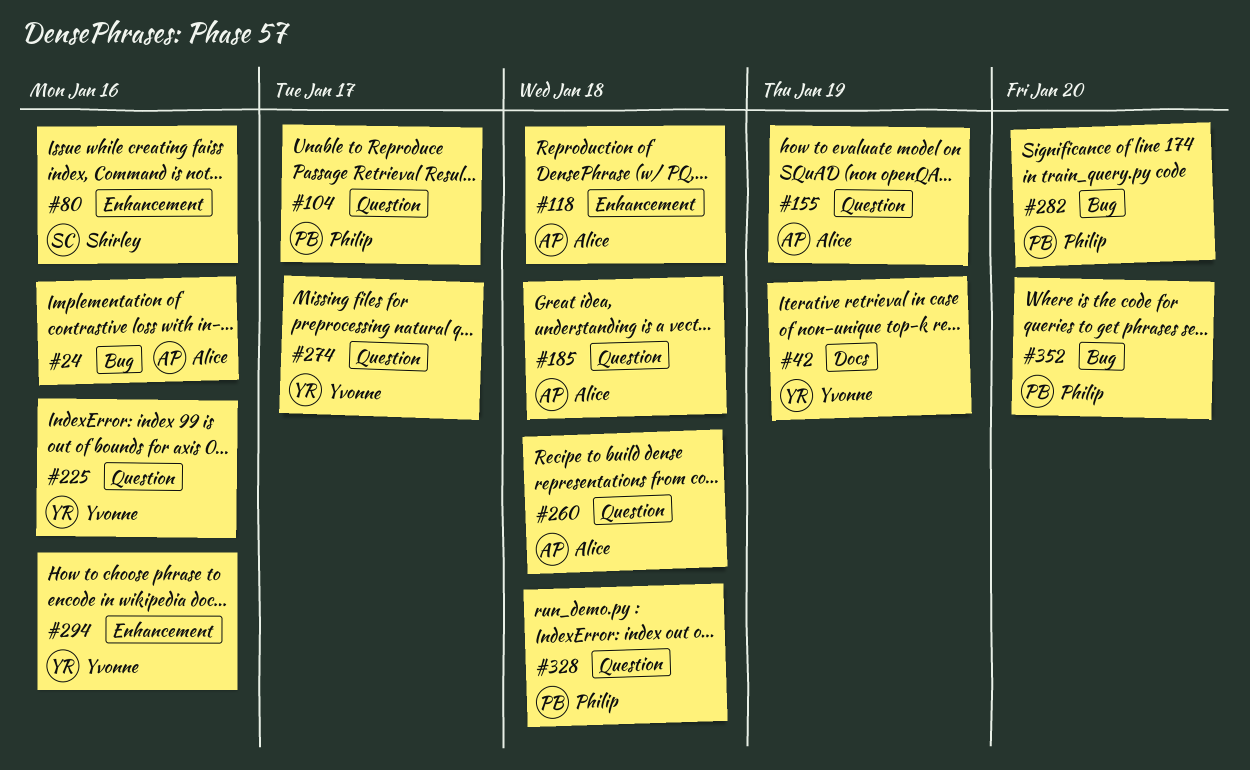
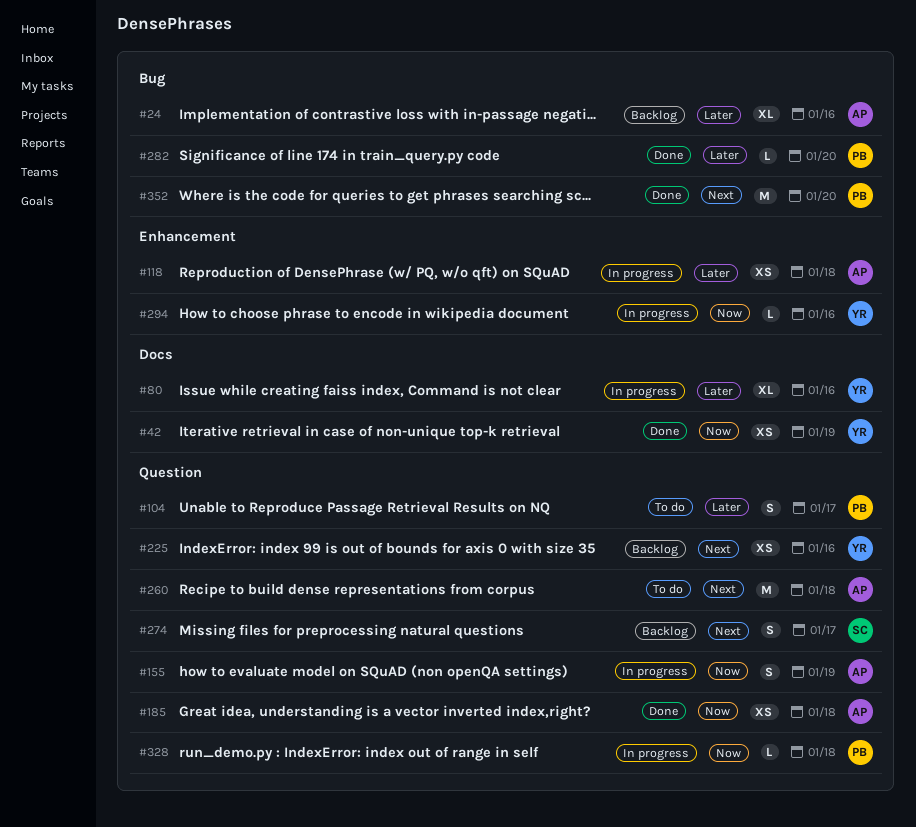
#80, owner: Shirley -> Yvonne
#80, label: Enhancement -> Docs
#274, owner: Yvonne -> Shirley

